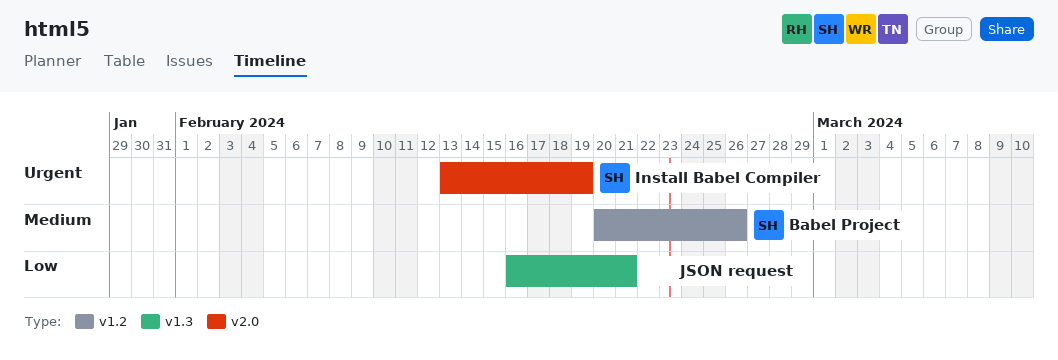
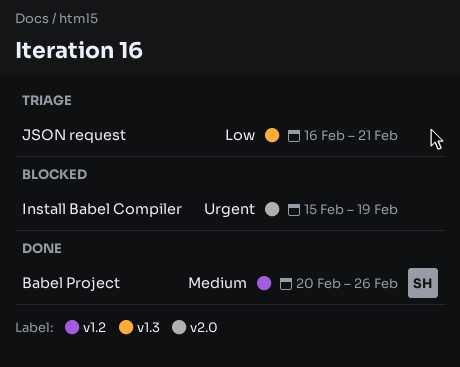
Install Babel Compiler, owner: SH -> none
Install Babel Compiler, start: Feb 13 -> Feb 15

